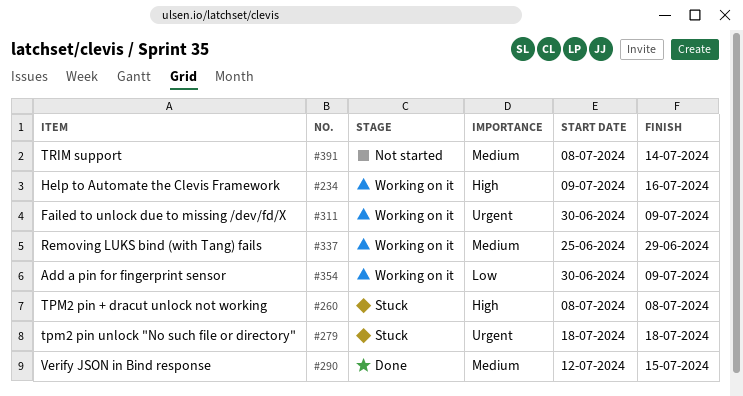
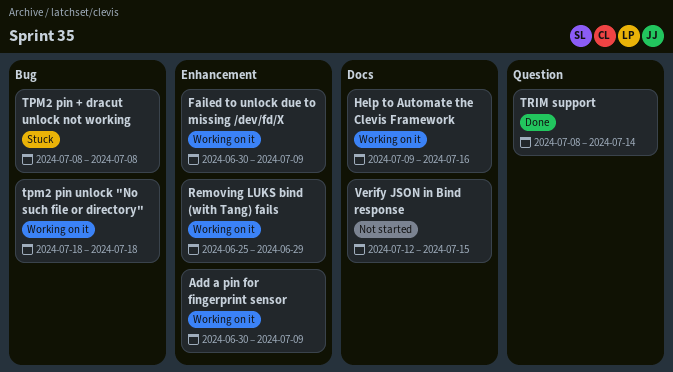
tpm2 pin unlock "No such file or directory", status: Stuck -> Working on it
TRIM support, status: Not started -> Done
Verify JSON in Bind response, status: Done -> Not started

